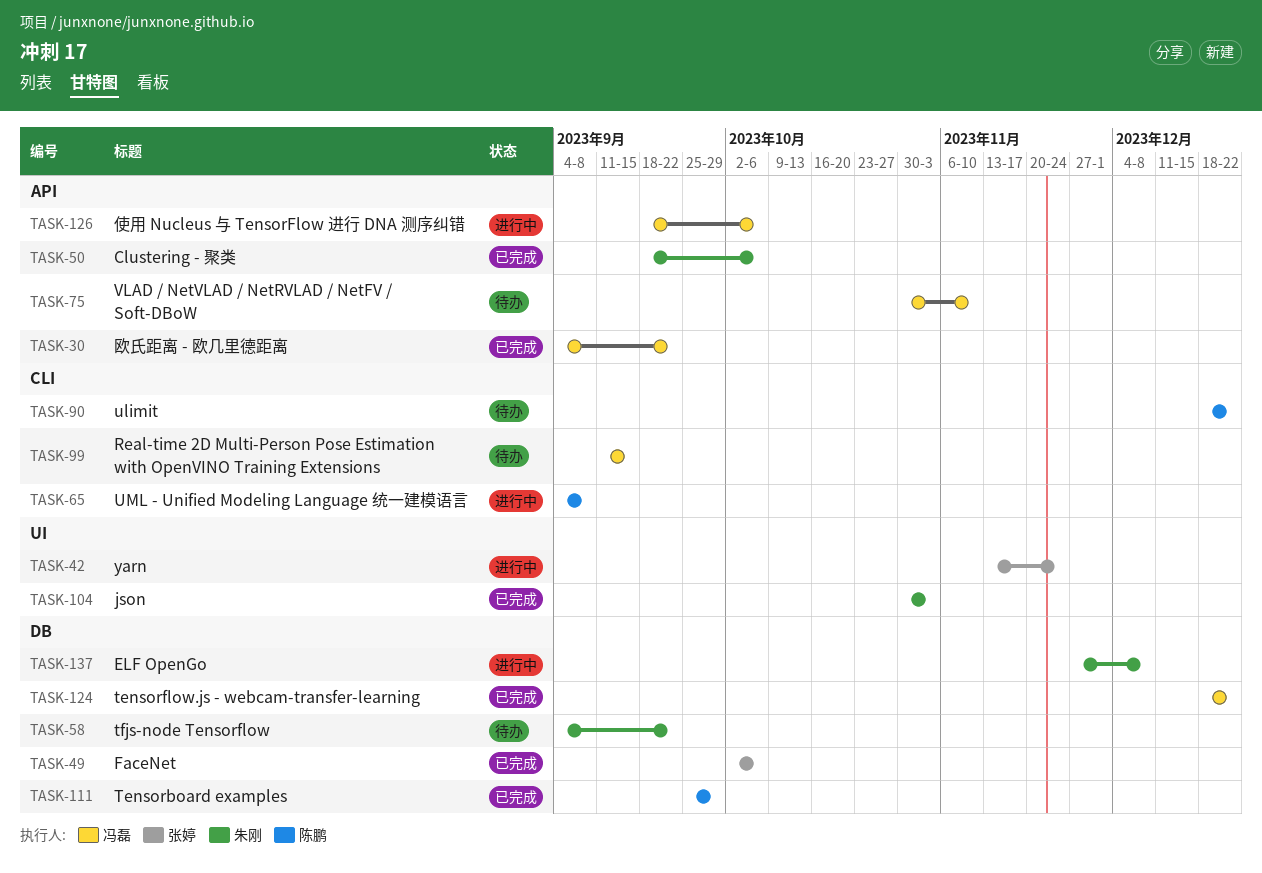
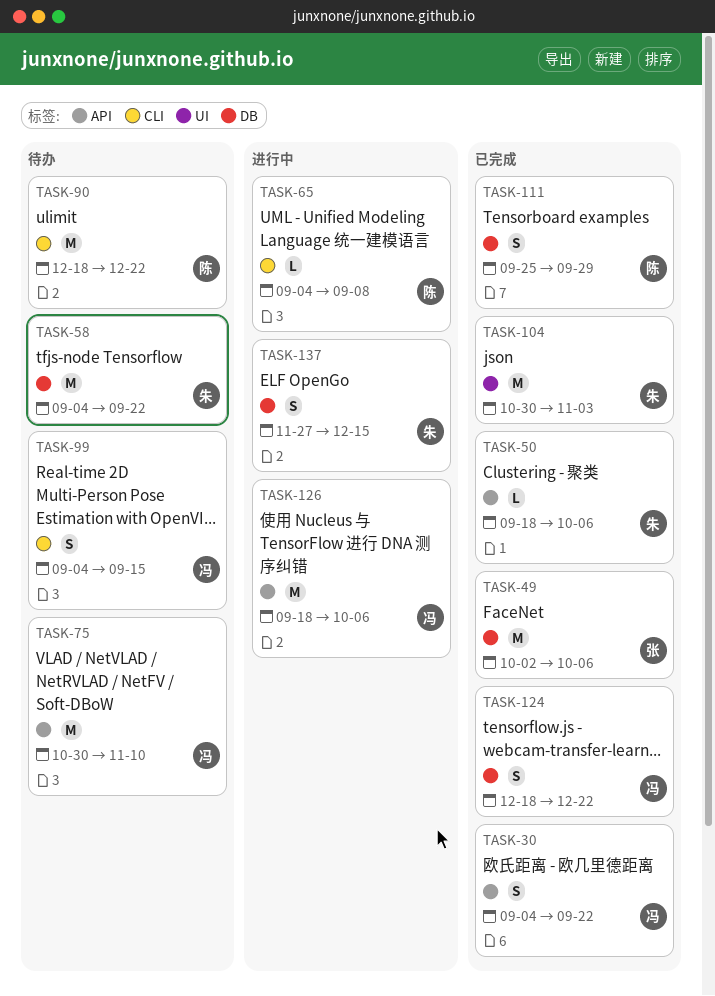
TASK-42: present -> none
TASK-99, start: Sep 11 -> Sep 4
TASK-137, due: Dec 8 -> Dec 15

